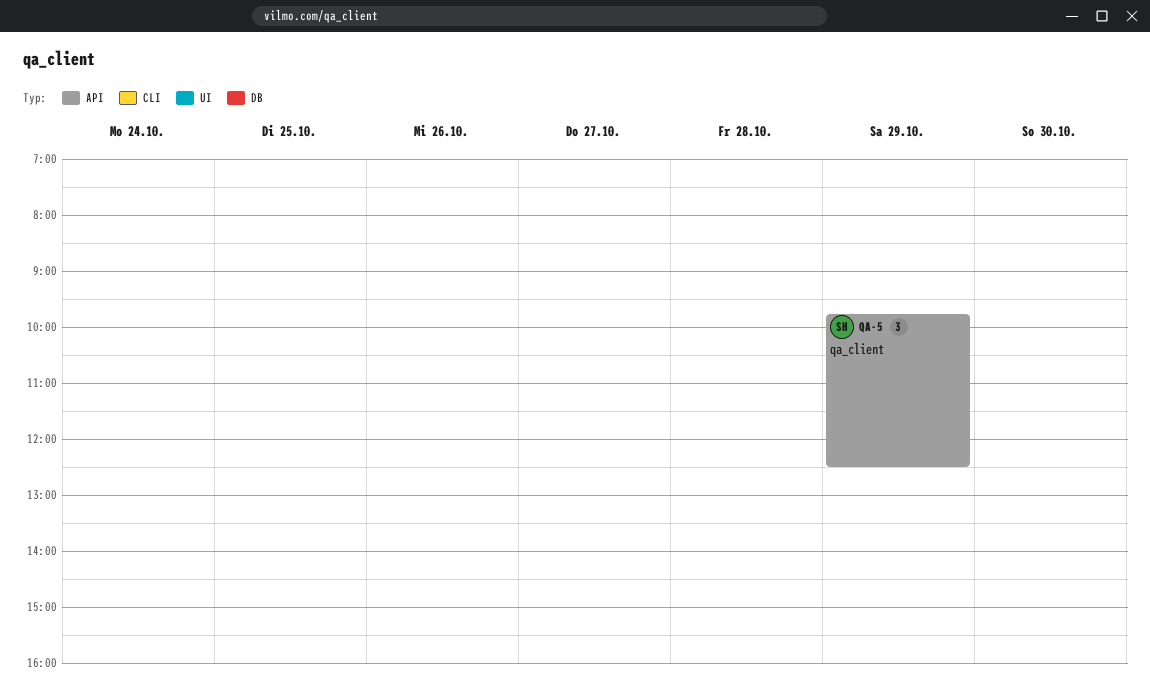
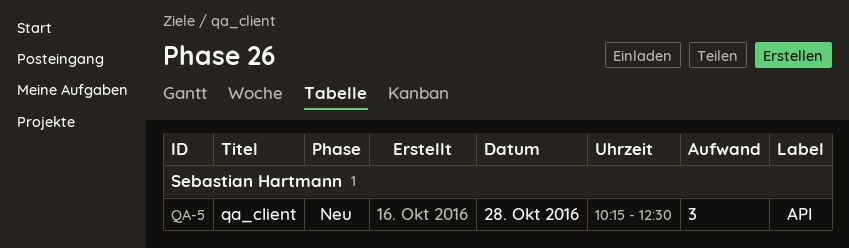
QA-5, day: Oct 29 -> Oct 28
QA-5, begins: 09:45 -> 10:15

